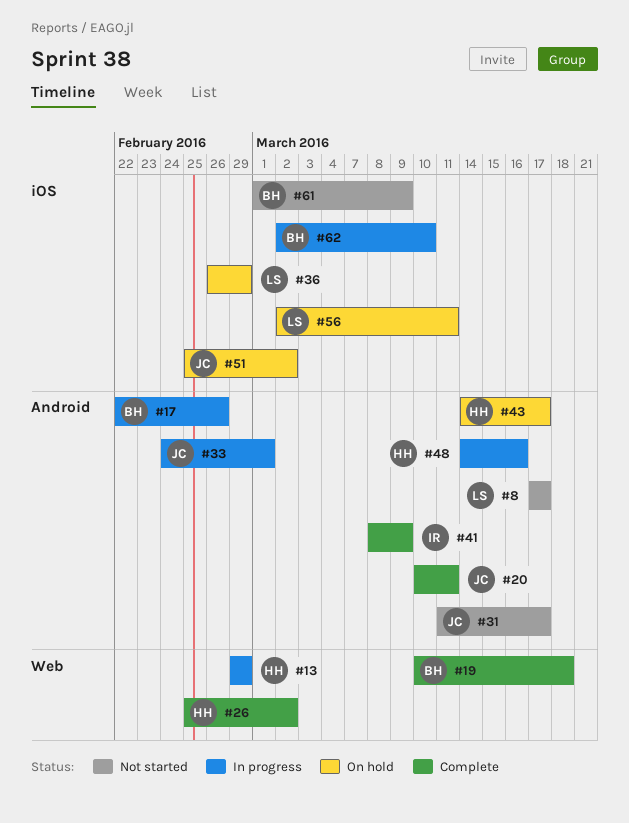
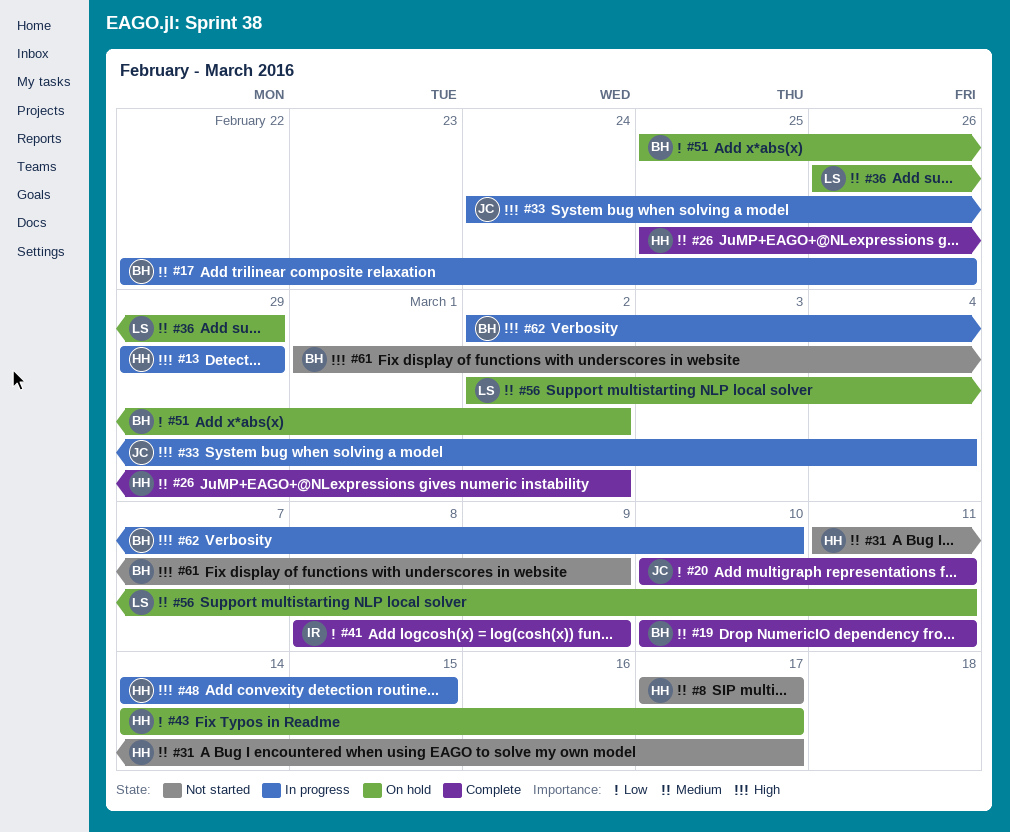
#8, owner: LS -> HH
#19, due: Mar 18 -> Mar 11
#31, owner: JC -> HH
#33, due: Mar 1 -> Mar 4
#48, due: Mar 16 -> Mar 15
#51, owner: JC -> BH

